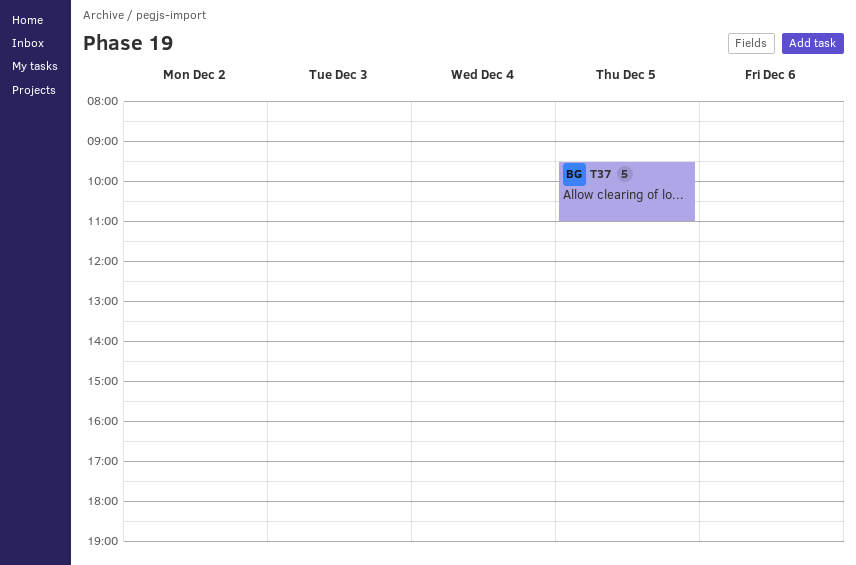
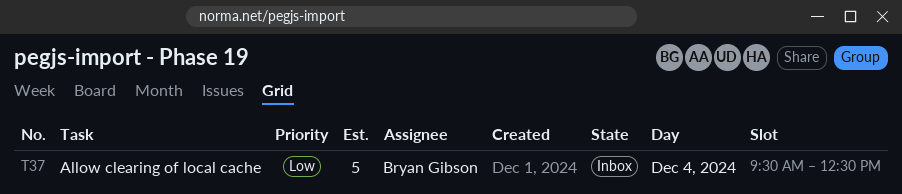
T37, day: Dec 5 -> Dec 4
T37, ends: 11:00 -> 12:30

